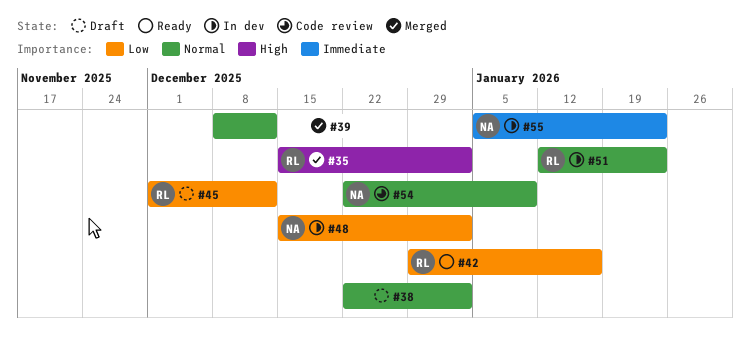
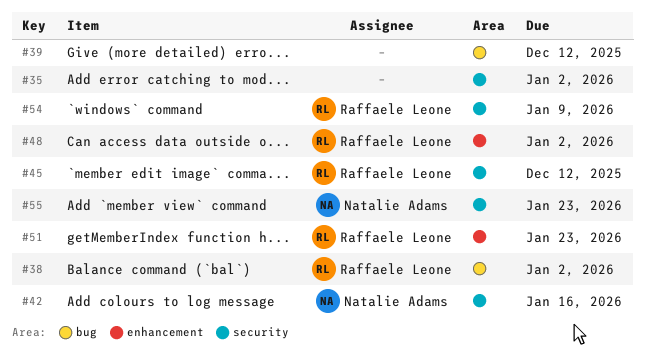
#35, owner: Raffaele Leone -> none
#38, owner: none -> Raffaele Leone
#42, owner: Raffaele Leone -> Natalie Adams
#48, owner: Natalie Adams -> Raffaele Leone
#54, owner: Natalie Adams -> Raffaele Leone

